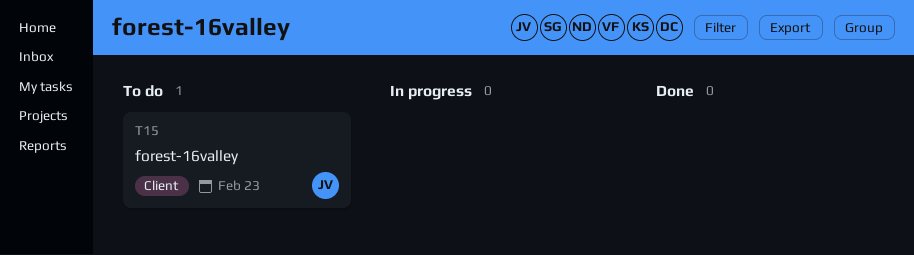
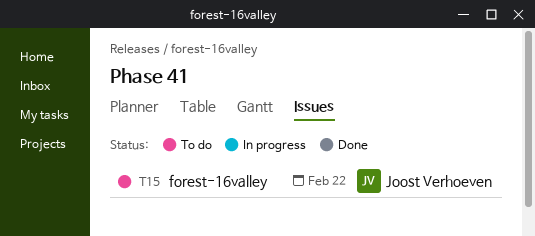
T15, due: Feb 23 -> Feb 22

